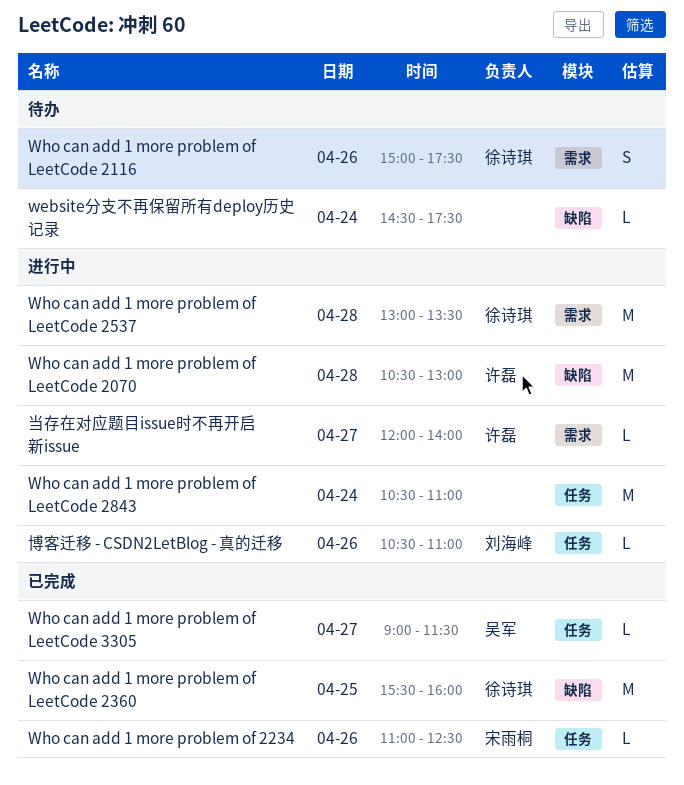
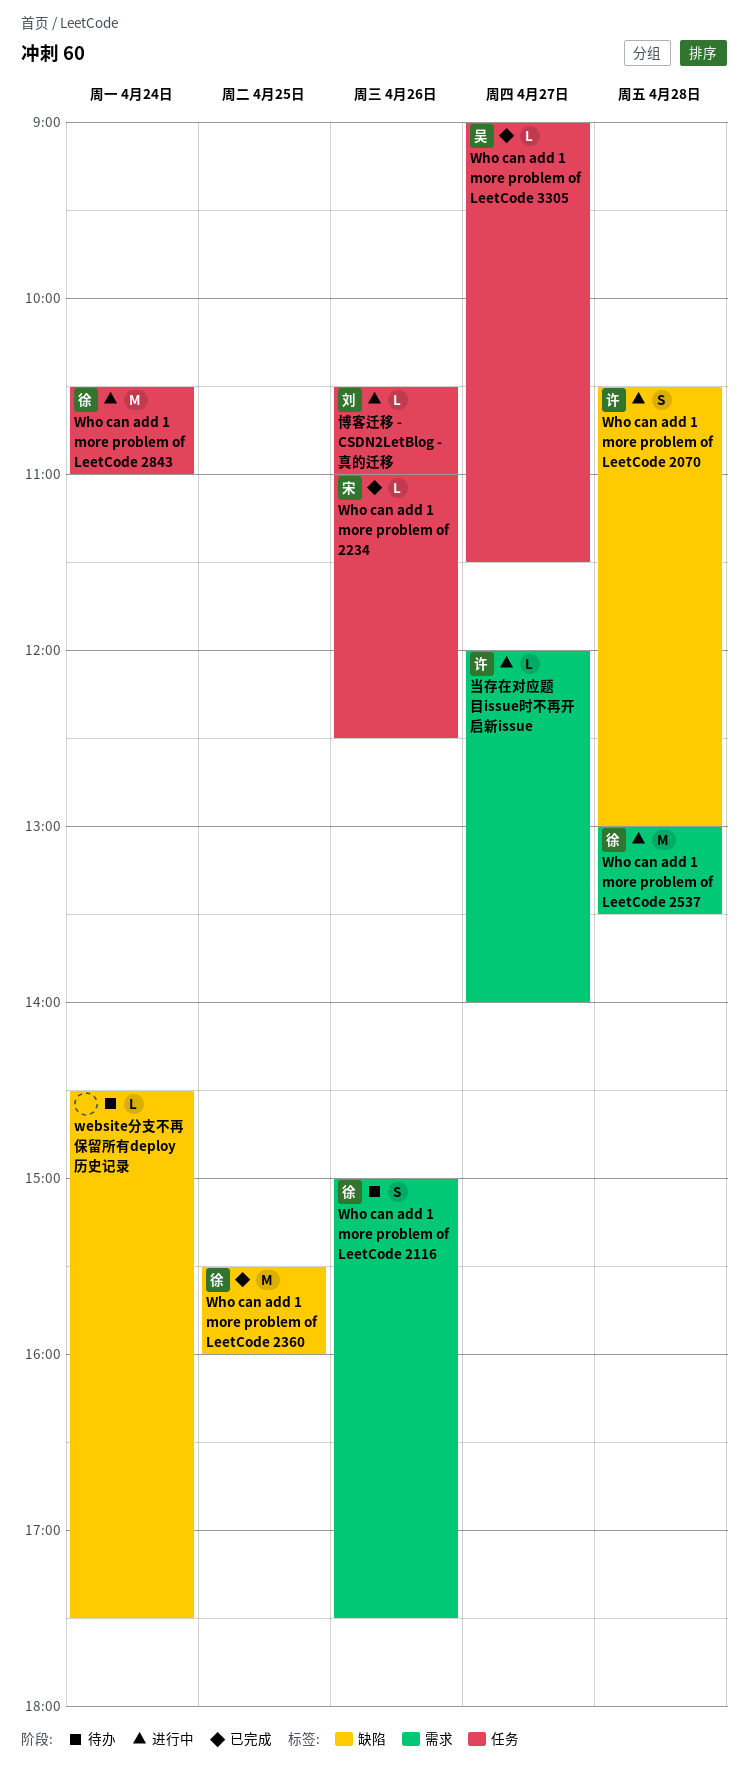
Who can add 1 more problem of LeetCode 2070, estimate: M -> S
Who can add 1 more problem of LeetCode 2843, owner: none -> 徐诗琪

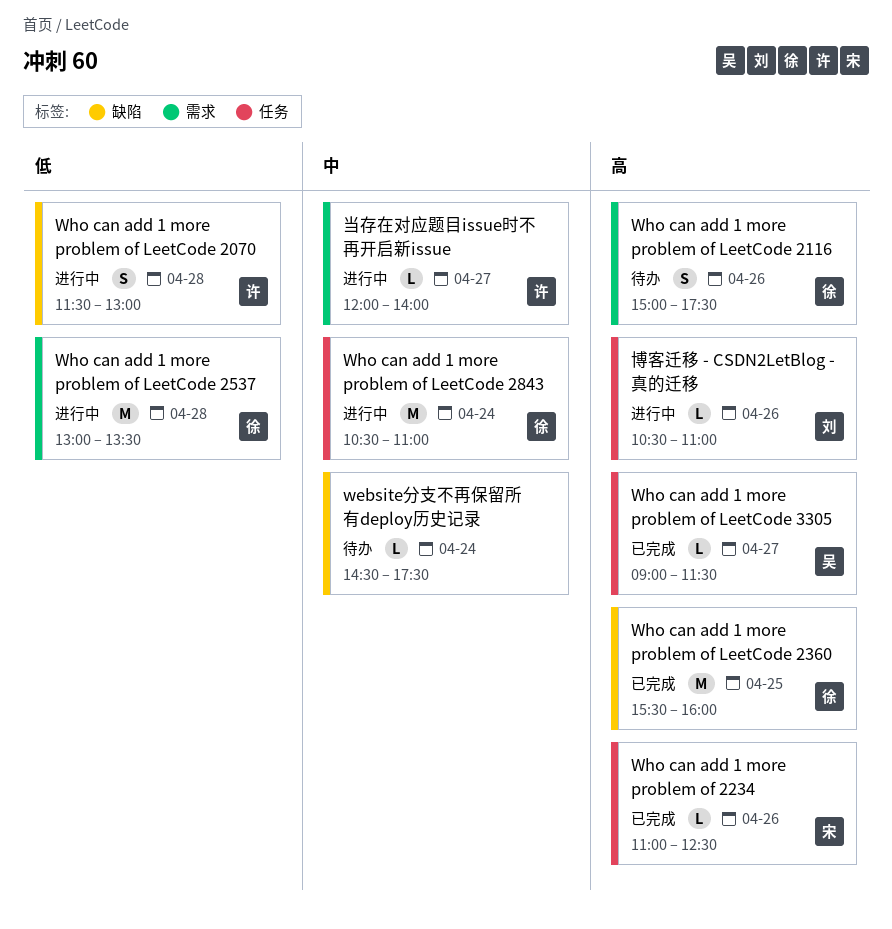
Who can add 1 more problem of LeetCode 2070, begins: 10:30 -> 11:30

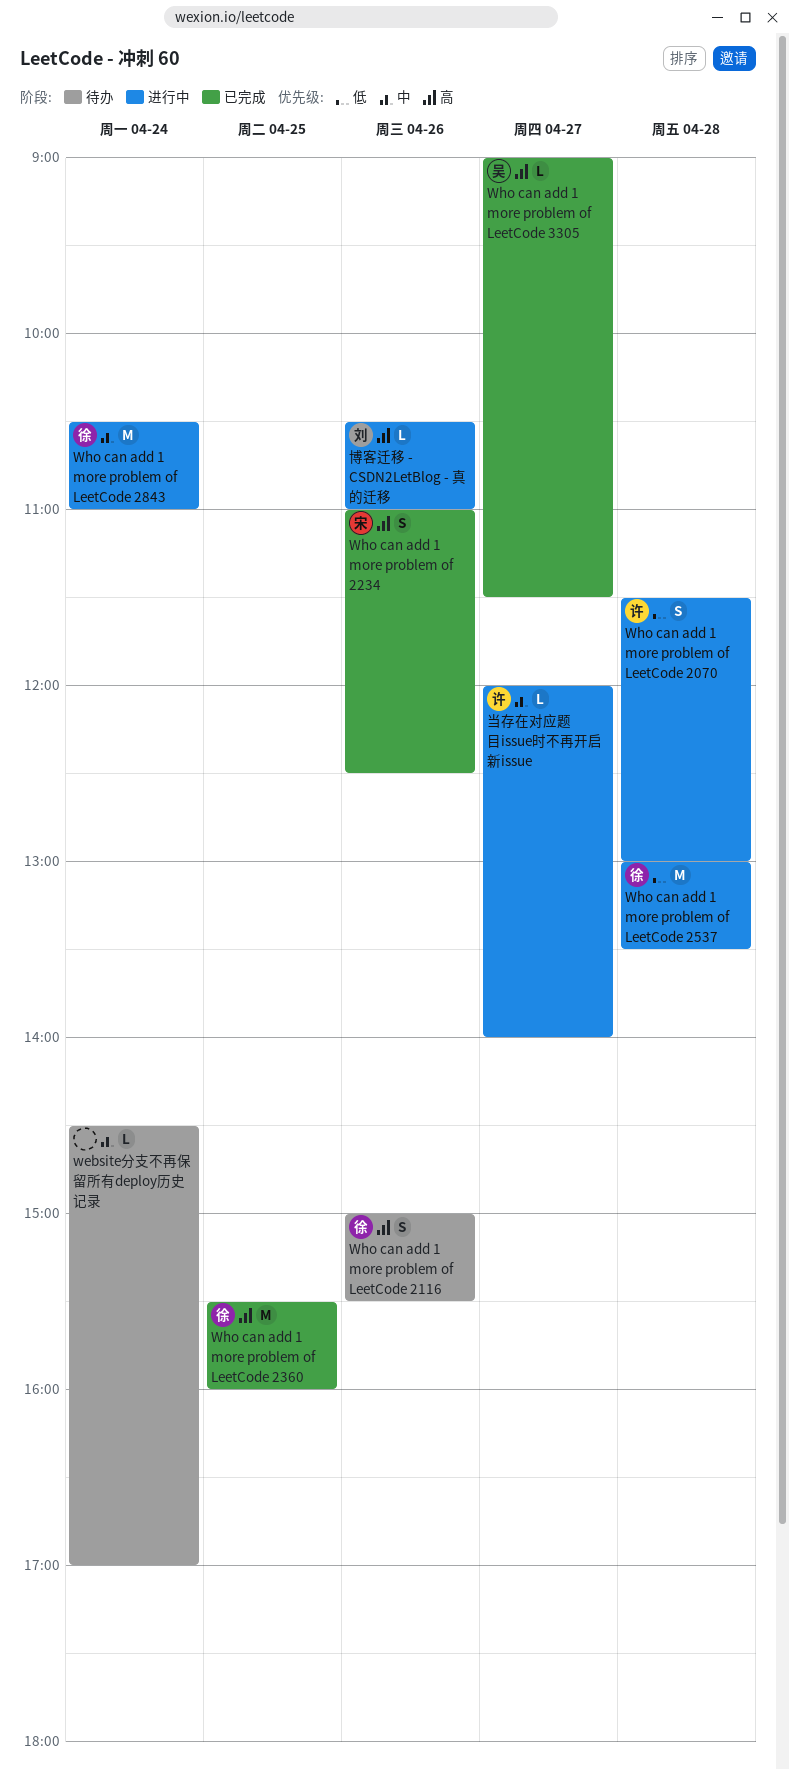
website分支不再保留所有deploy历史记录, ends: 17:30 -> 17:00
Who can add 1 more problem of 2234, estimate: L -> S
Who can add 1 more problem of LeetCode 2116, ends: 17:30 -> 15:30

